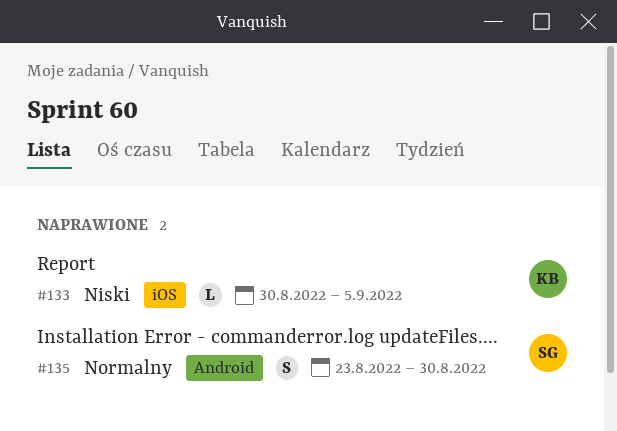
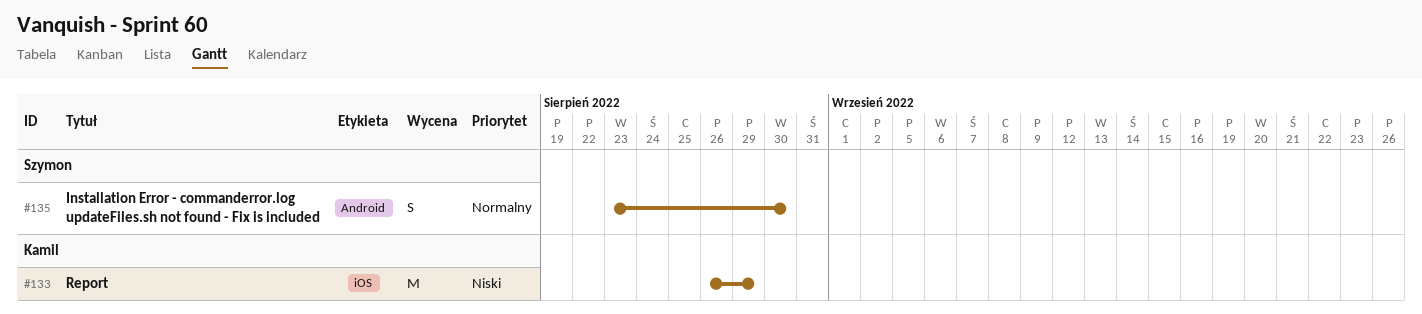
#133, estimate: L -> M
#133, start: Aug 30 -> Aug 26
#133, due: Sep 5 -> Aug 29

